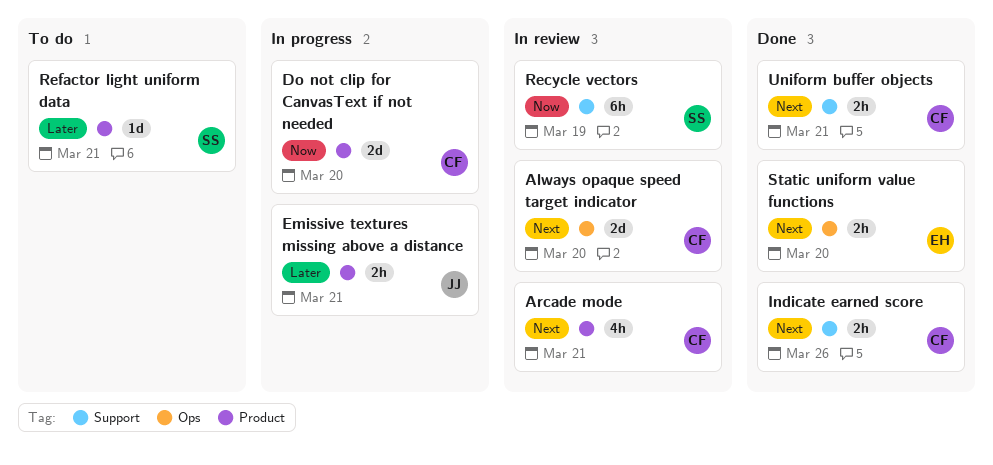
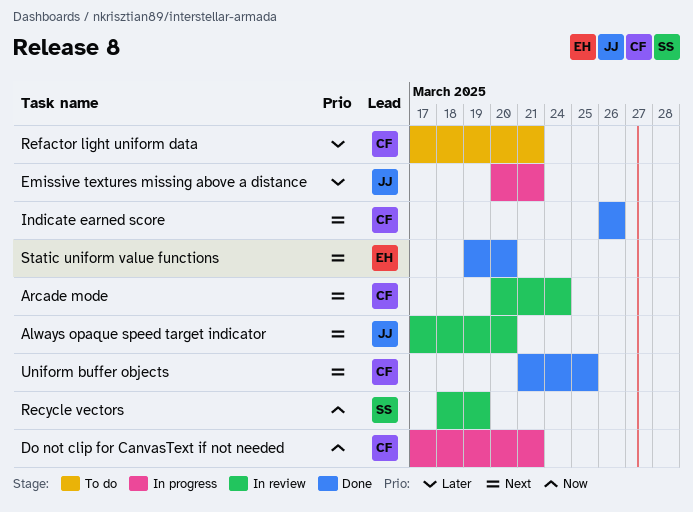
Always opaque speed target indicator, owner: CF -> JJ
Arcade mode, due: Mar 21 -> Mar 24
Do not clip for CanvasText if not needed, due: Mar 20 -> Mar 21
Refactor light uniform data, owner: SS -> CF
Uniform buffer objects, due: Mar 21 -> Mar 25

